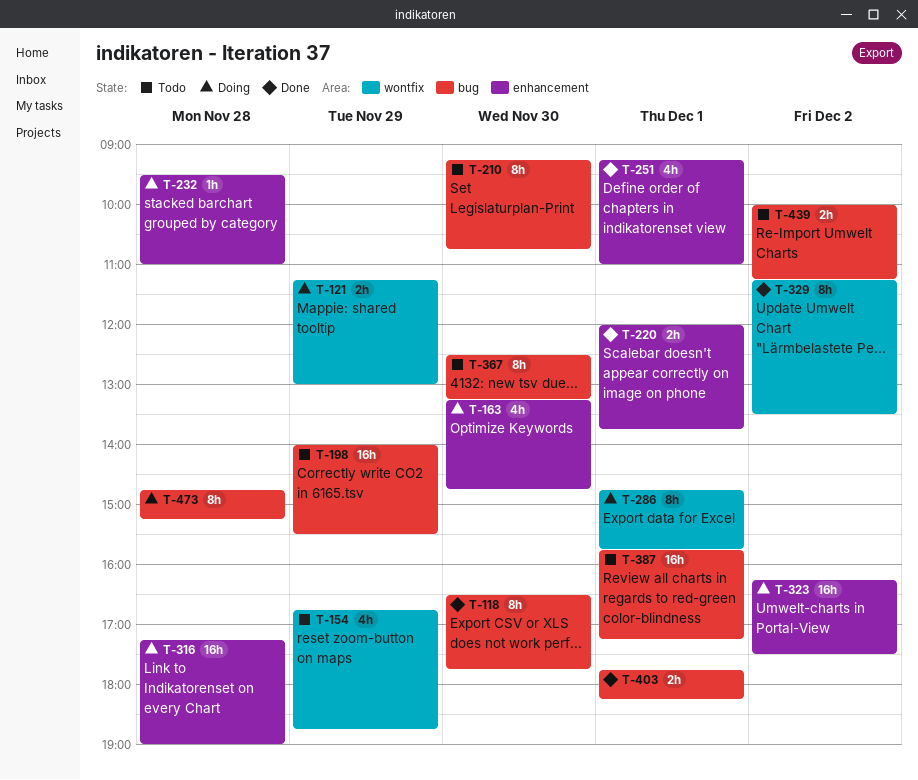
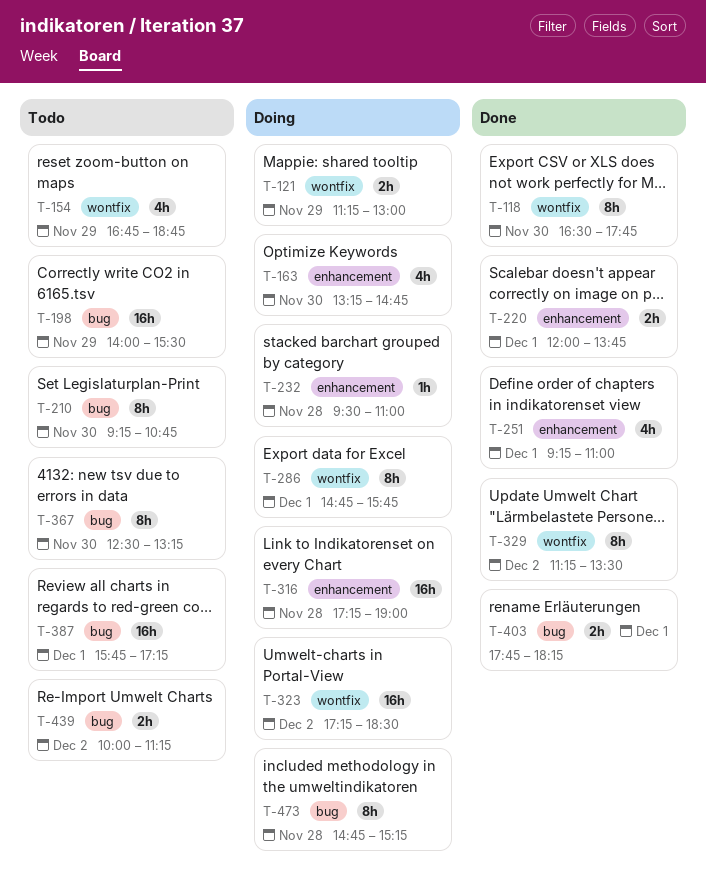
T-118, label: bug -> wontfix
T-323, label: enhancement -> wontfix
T-323, begins: 16:15 -> 17:15
T-323, ends: 17:30 -> 18:30

